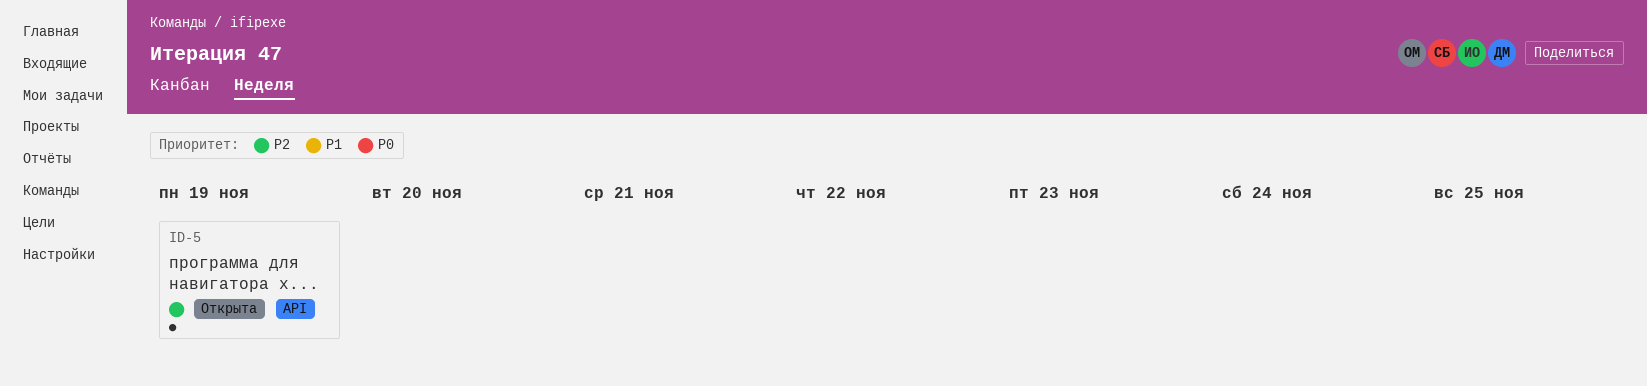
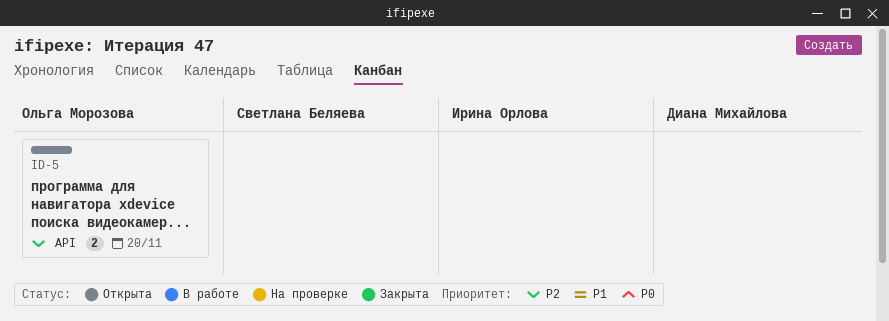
ID-5, estimate: 1 -> 2
ID-5, due: Nov 19 -> Nov 20

